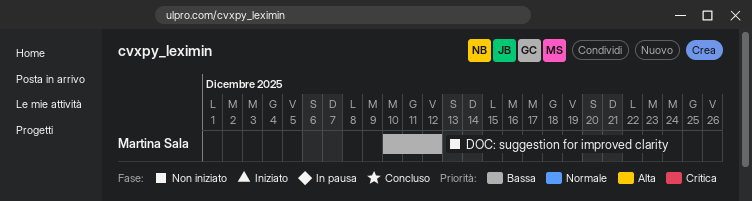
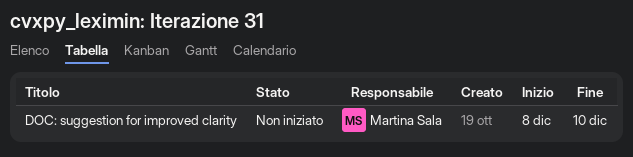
DOC: suggestion for improved clarity, start: Dec 10 -> Dec 8
DOC: suggestion for improved clarity, due: Dec 12 -> Dec 10

